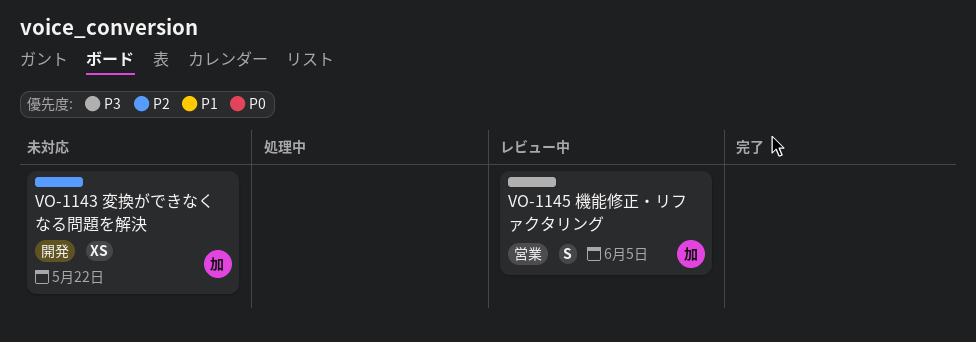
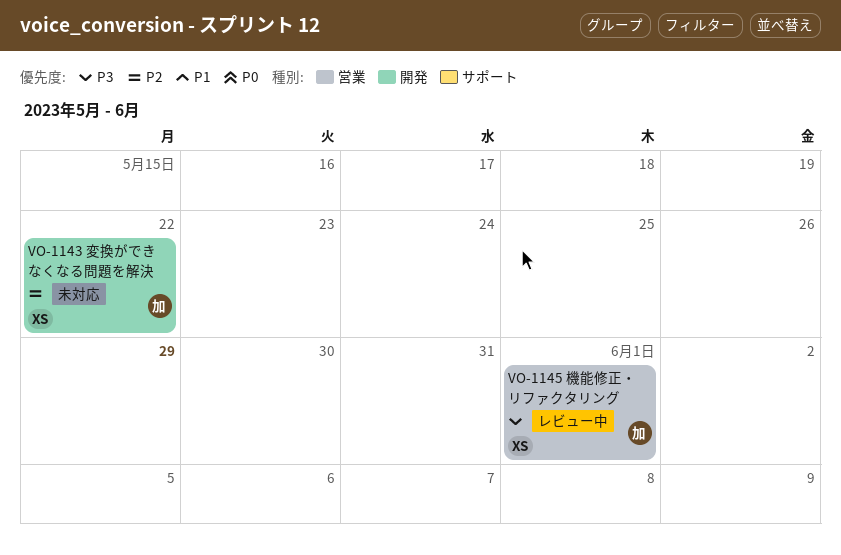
VO-1145, estimate: S -> XS
VO-1145, due: Jun 5 -> Jun 1

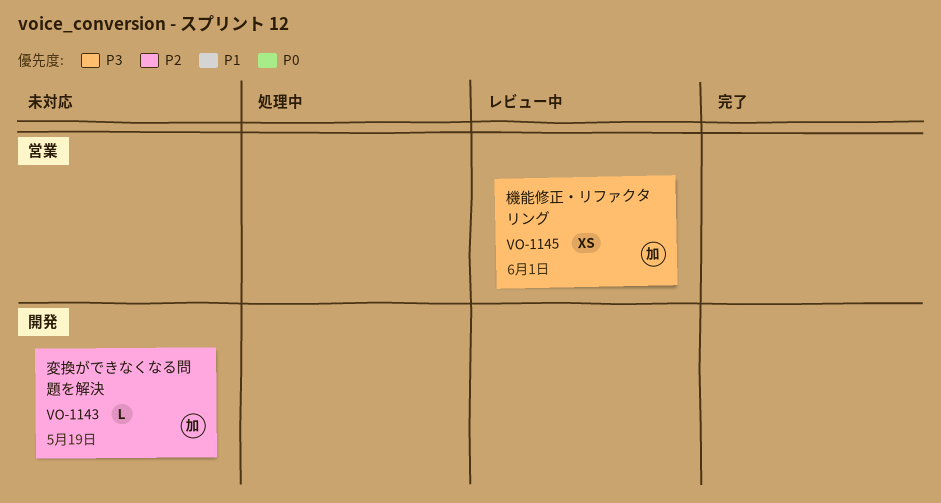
VO-1143, estimate: XS -> L
VO-1143, due: May 22 -> May 19

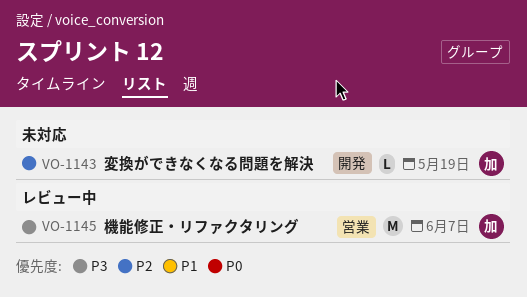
VO-1145, estimate: XS -> M
VO-1145, due: Jun 1 -> Jun 7

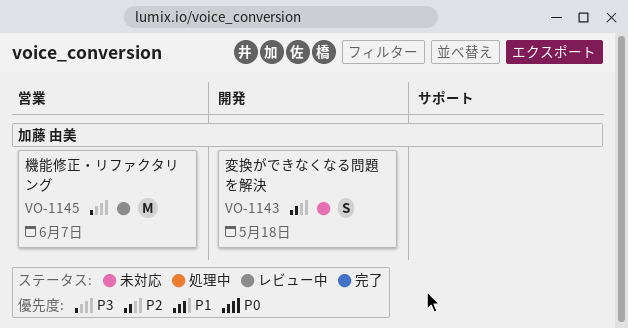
VO-1143, estimate: L -> S
VO-1143, due: May 19 -> May 18

